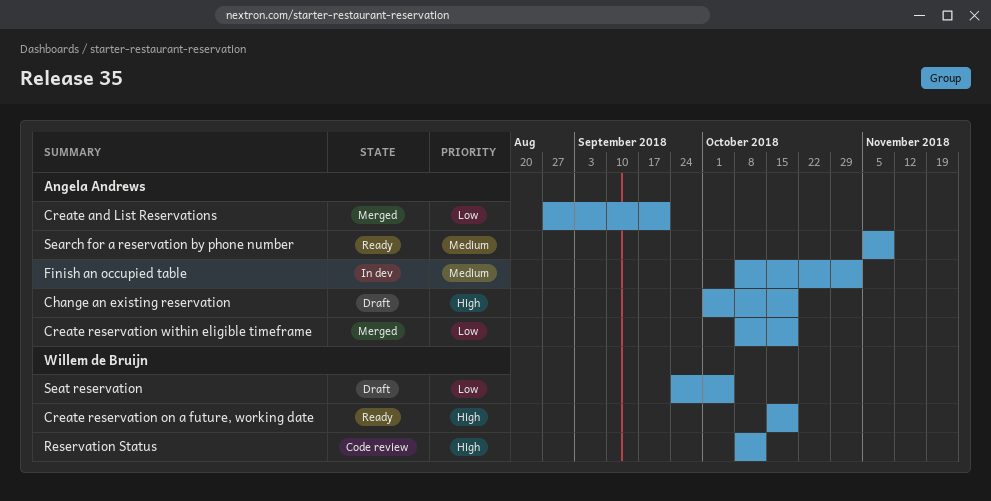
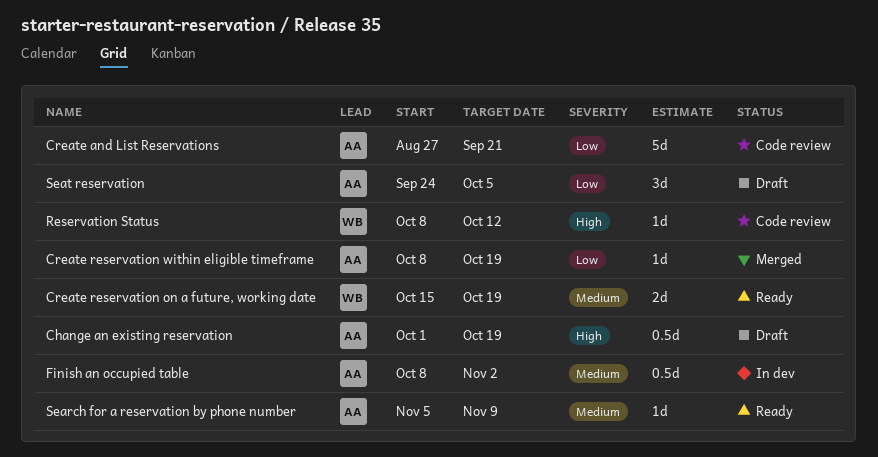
Create and List Reservations, status: Merged -> Code review
Create reservation on a future, working date, priority: High -> Medium
Seat reservation, owner: Willem de Bruijn -> Angela Andrews

